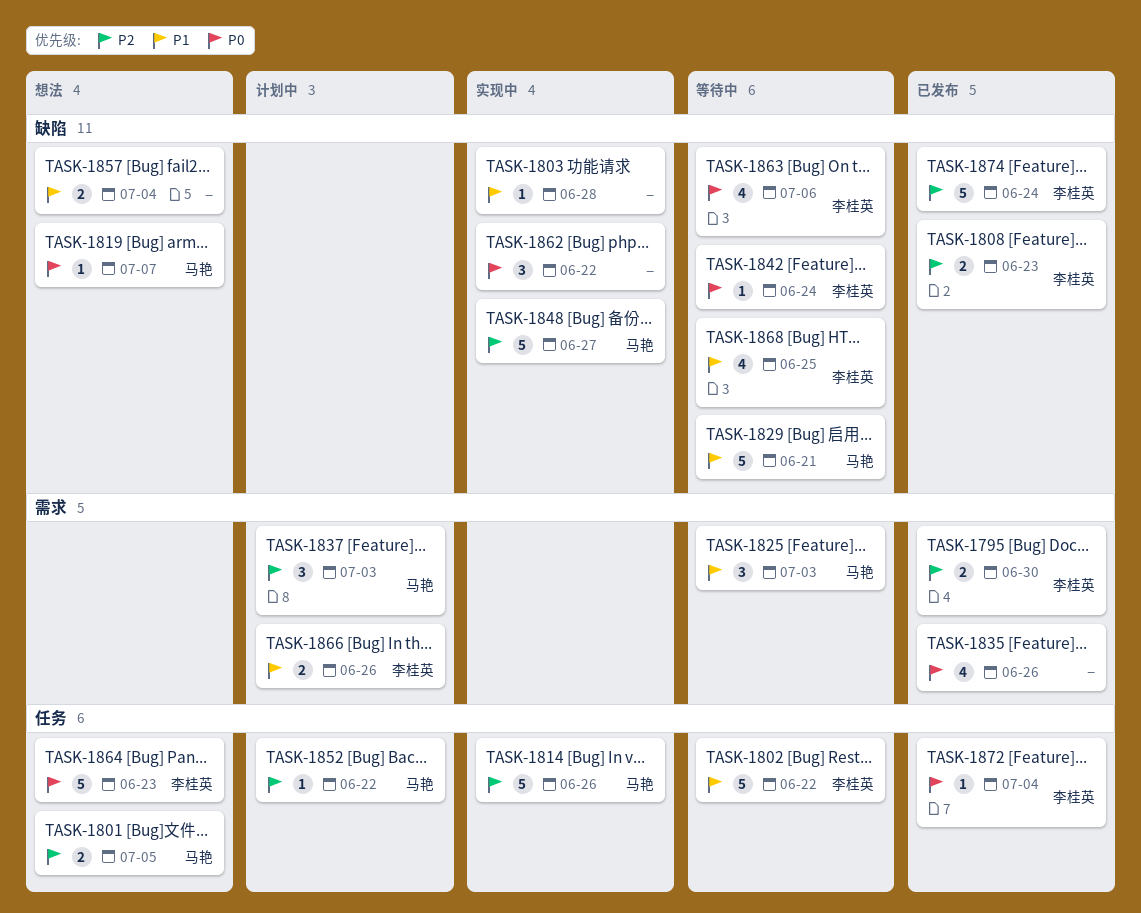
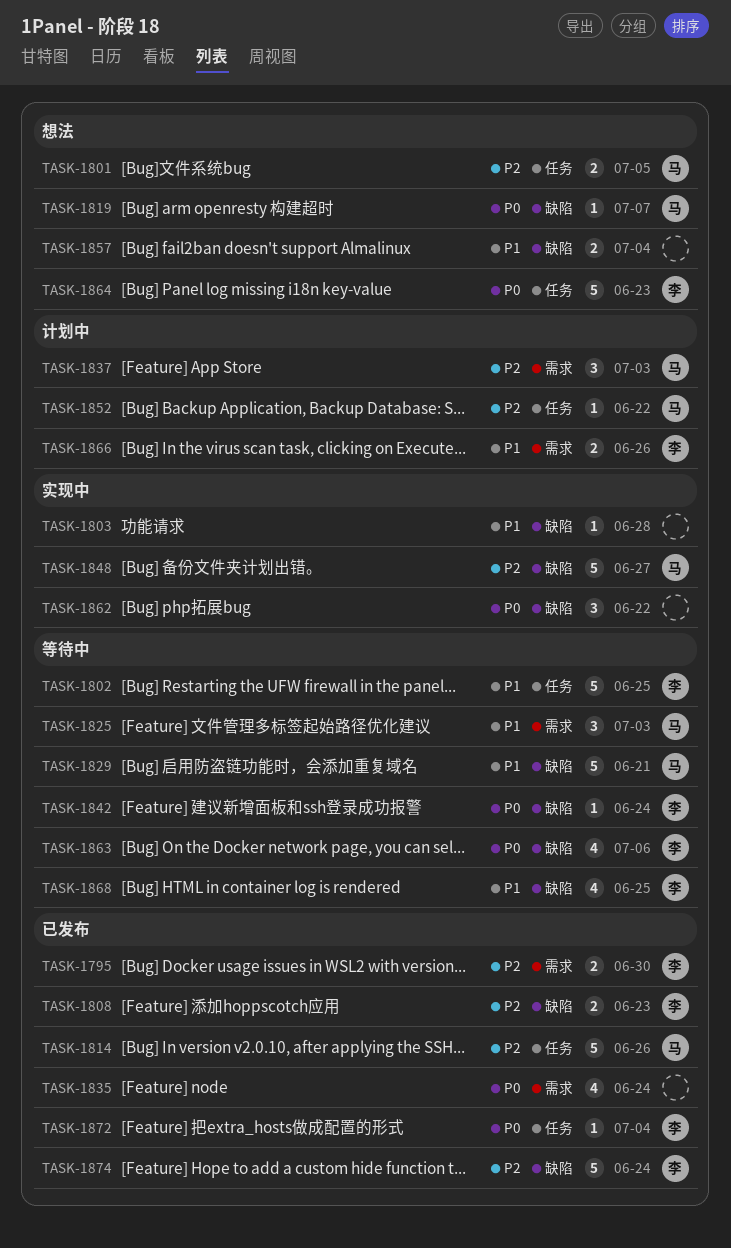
TASK-1802, due: Jun 22 -> Jun 25
TASK-1814, status: 实现中 -> 已发布
TASK-1835, due: Jun 26 -> Jun 24

